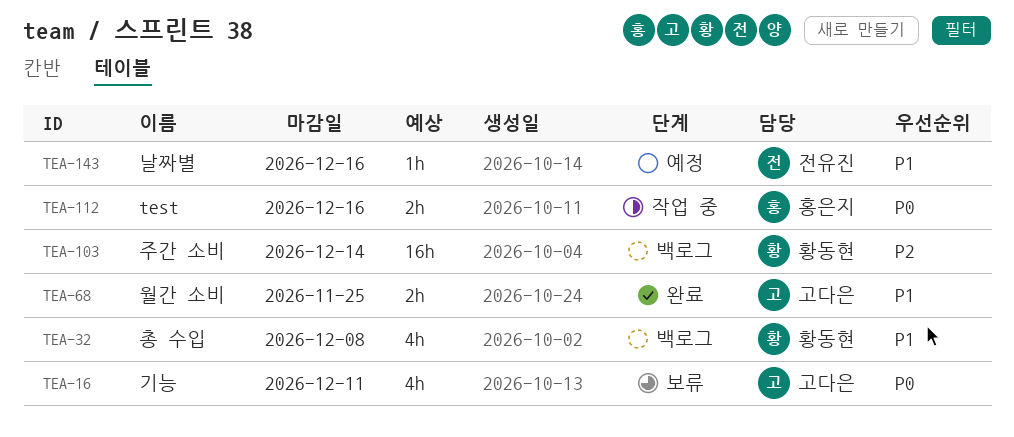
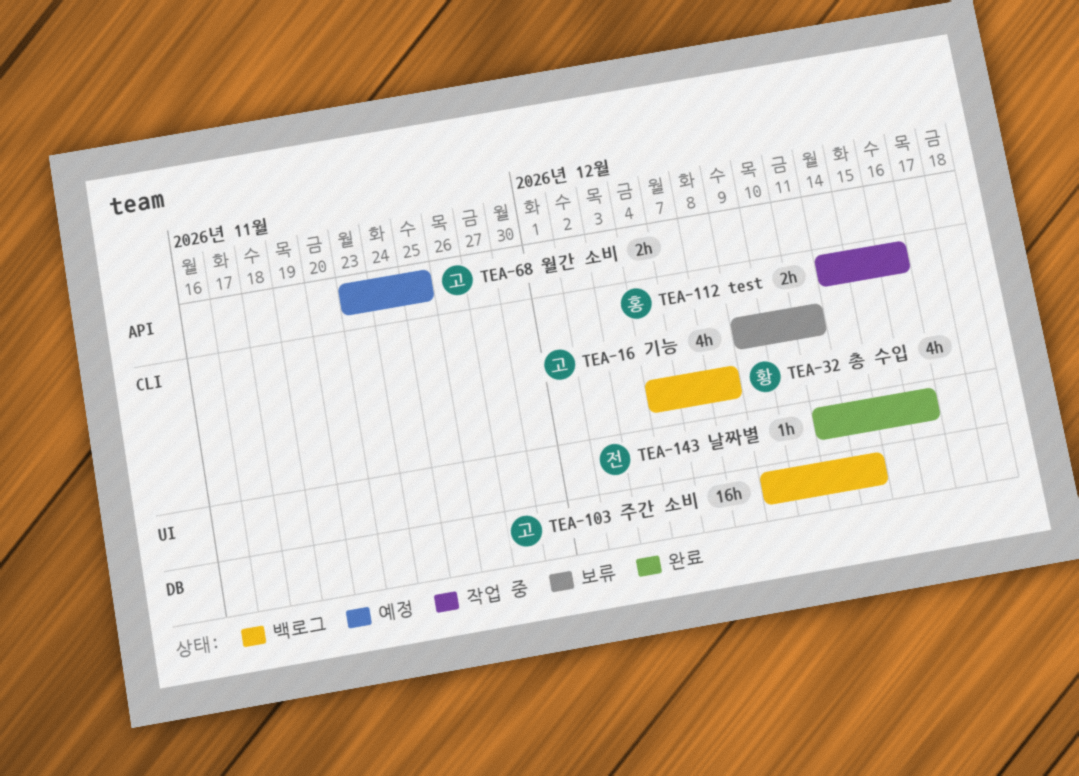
TEA-68, status: 완료 -> 예정
TEA-103, owner: 황동현 -> 고다은
TEA-143, status: 예정 -> 완료

